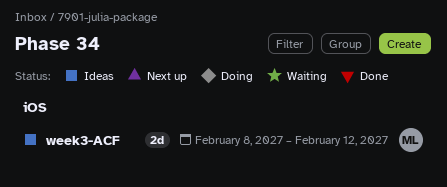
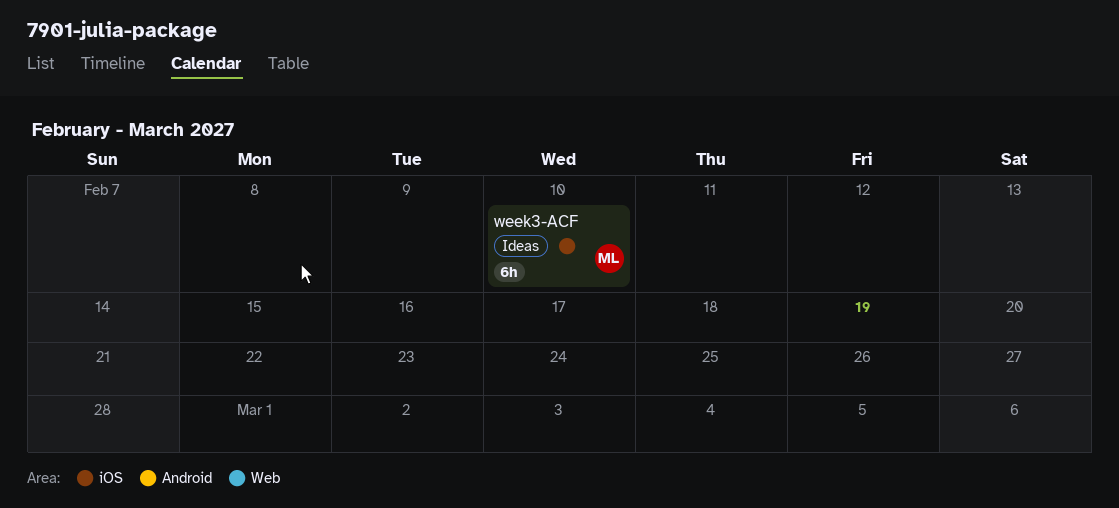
week3-ACF, estimate: 2d -> 6h
week3-ACF, due: Feb 12 -> Feb 10

